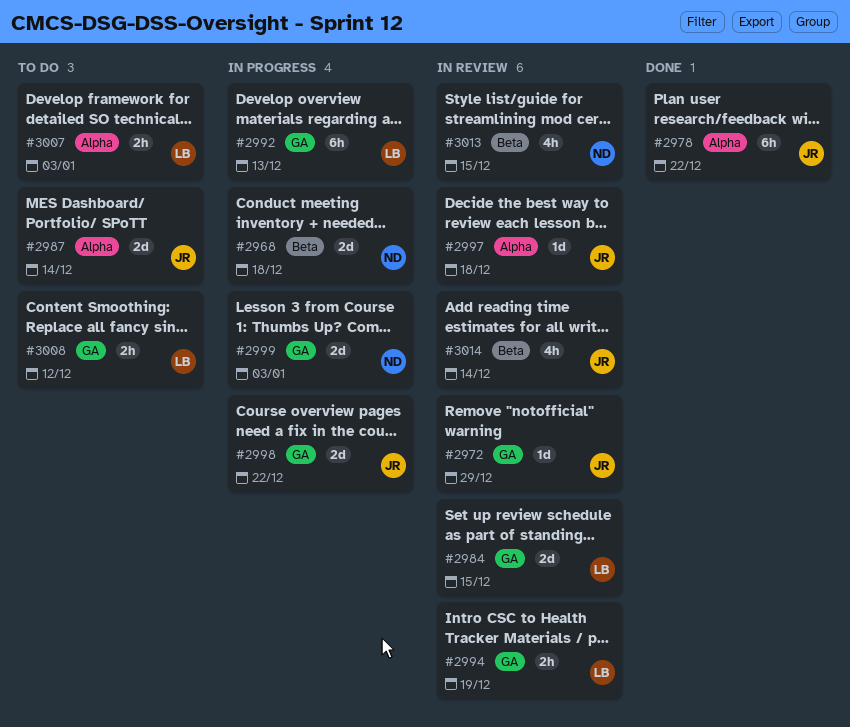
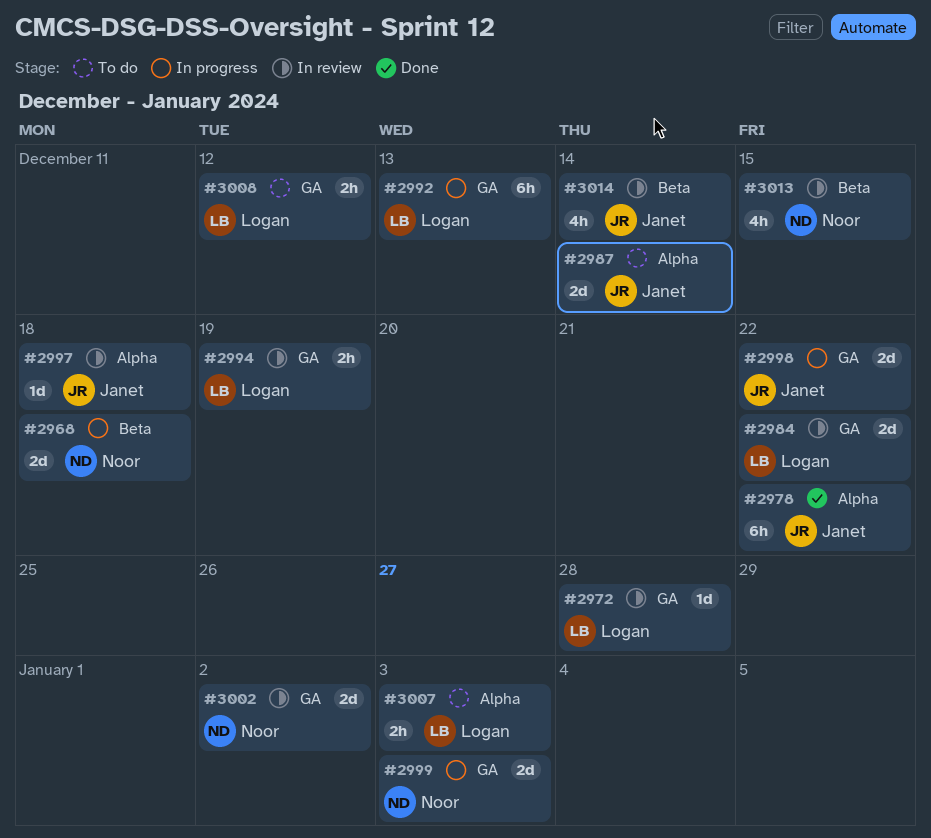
#2972, owner: Janet -> Logan
#2972, due: Dec 29 -> Dec 28
#2984, due: Dec 15 -> Dec 22
#3002: none -> present

